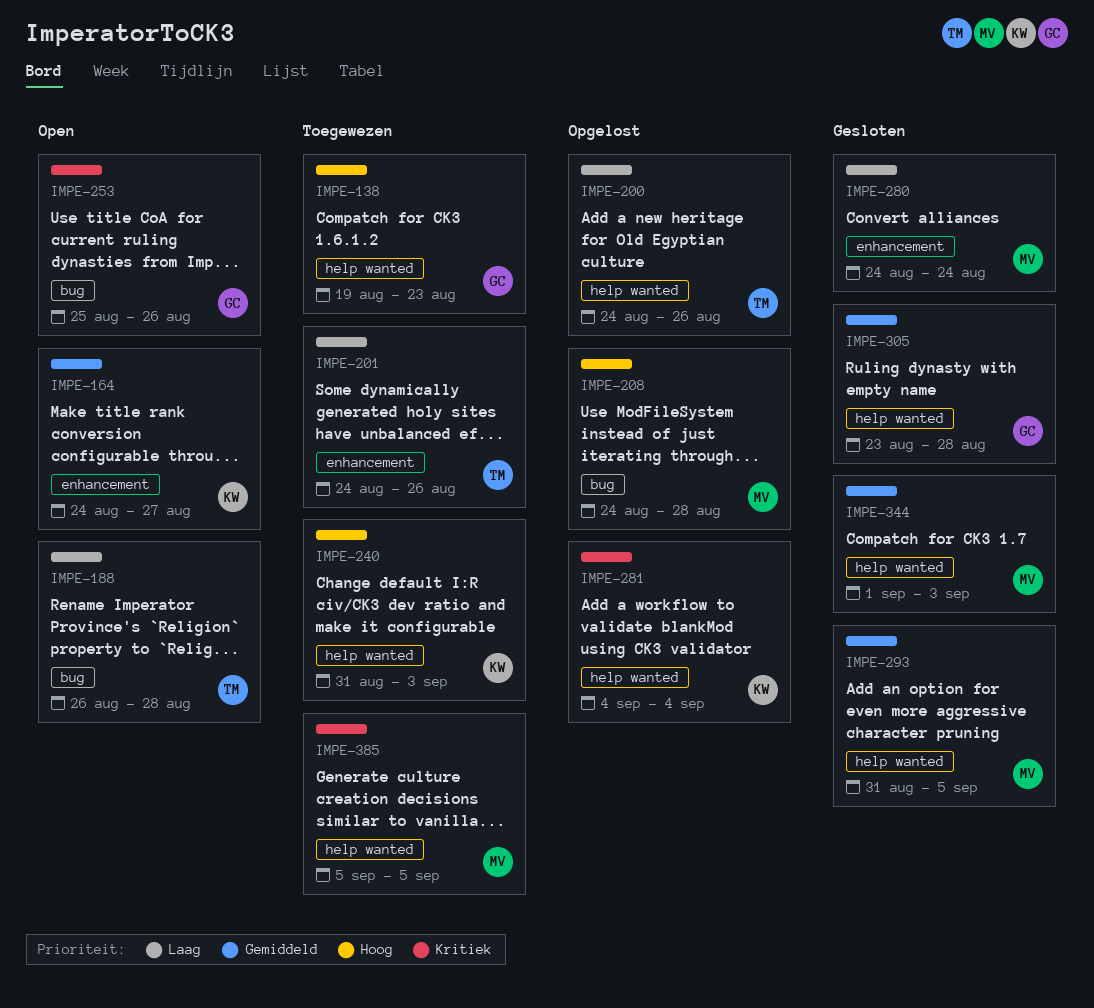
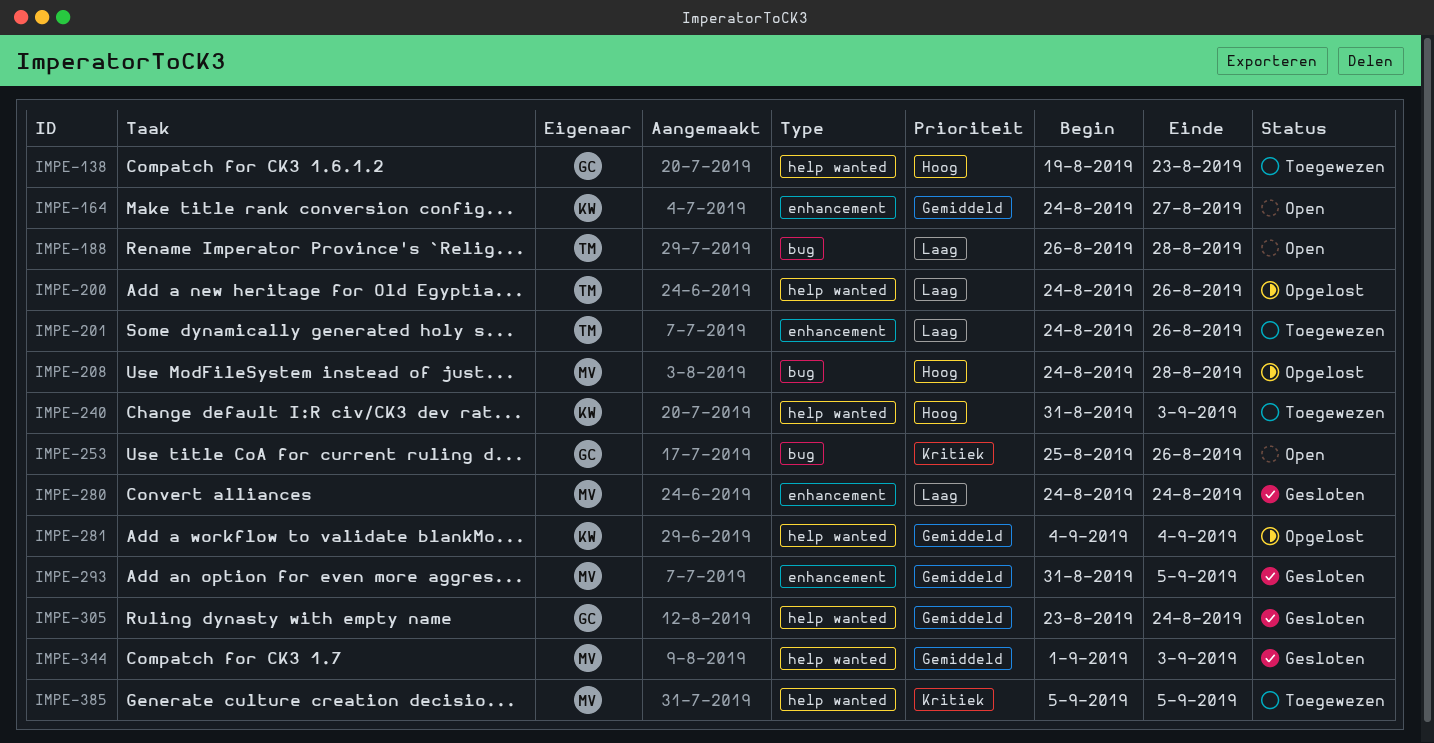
IMPE-281, priority: Kritiek -> Gemiddeld
IMPE-293, label: help wanted -> enhancement
IMPE-305, due: Aug 28 -> Aug 24

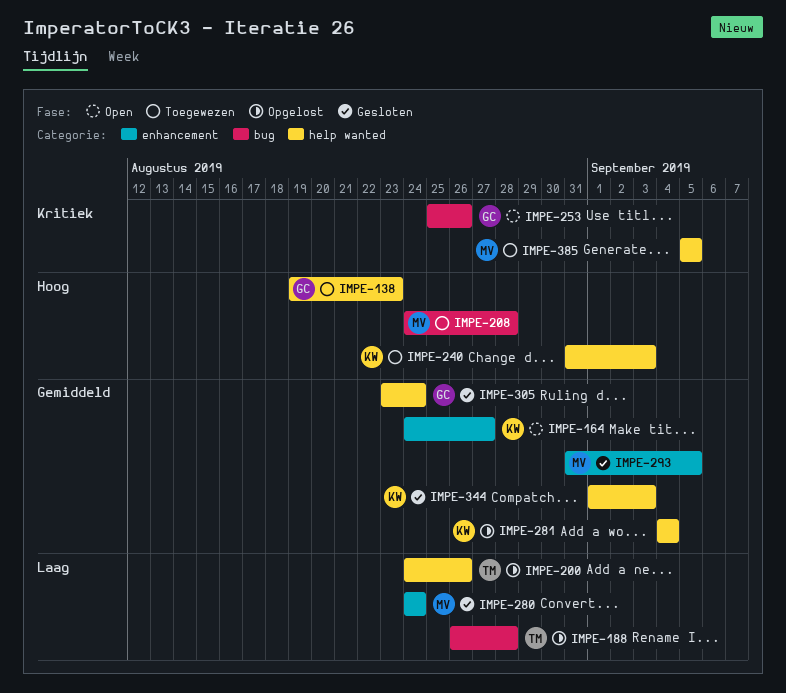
IMPE-188, status: Open -> Opgelost
IMPE-201: present -> none
IMPE-208, status: Opgelost -> Toegewezen
IMPE-344, owner: MV -> KW

